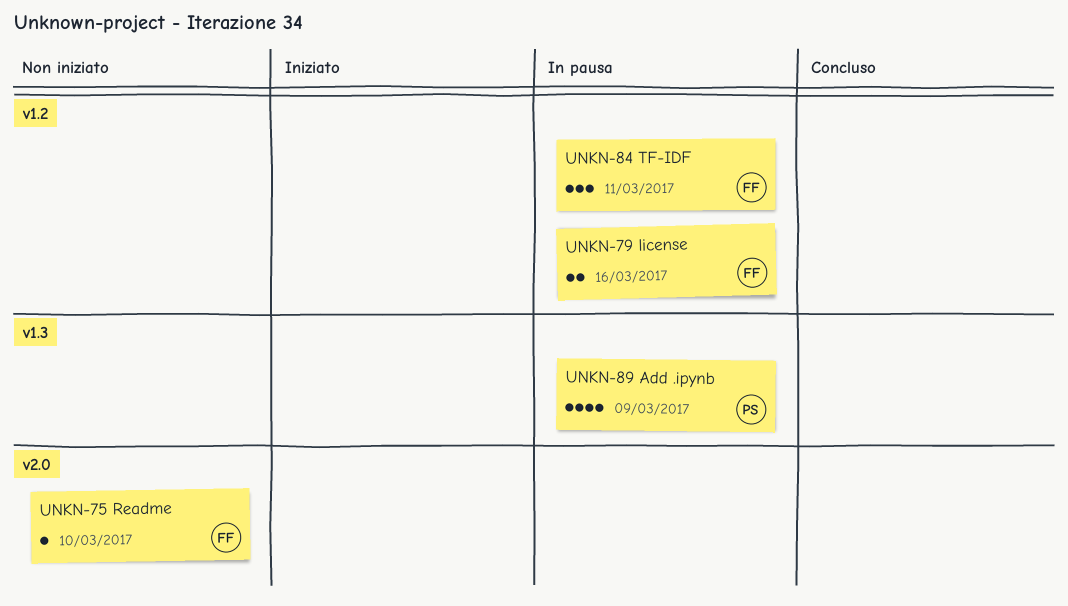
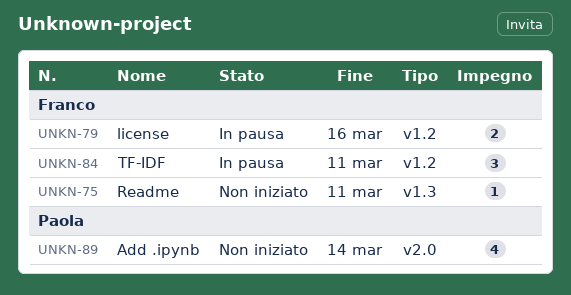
UNKN-75, label: v2.0 -> v1.3
UNKN-75, due: Mar 10 -> Mar 11
UNKN-89, status: In pausa -> Non iniziato
UNKN-89, label: v1.3 -> v2.0
UNKN-89, due: Mar 9 -> Mar 14

